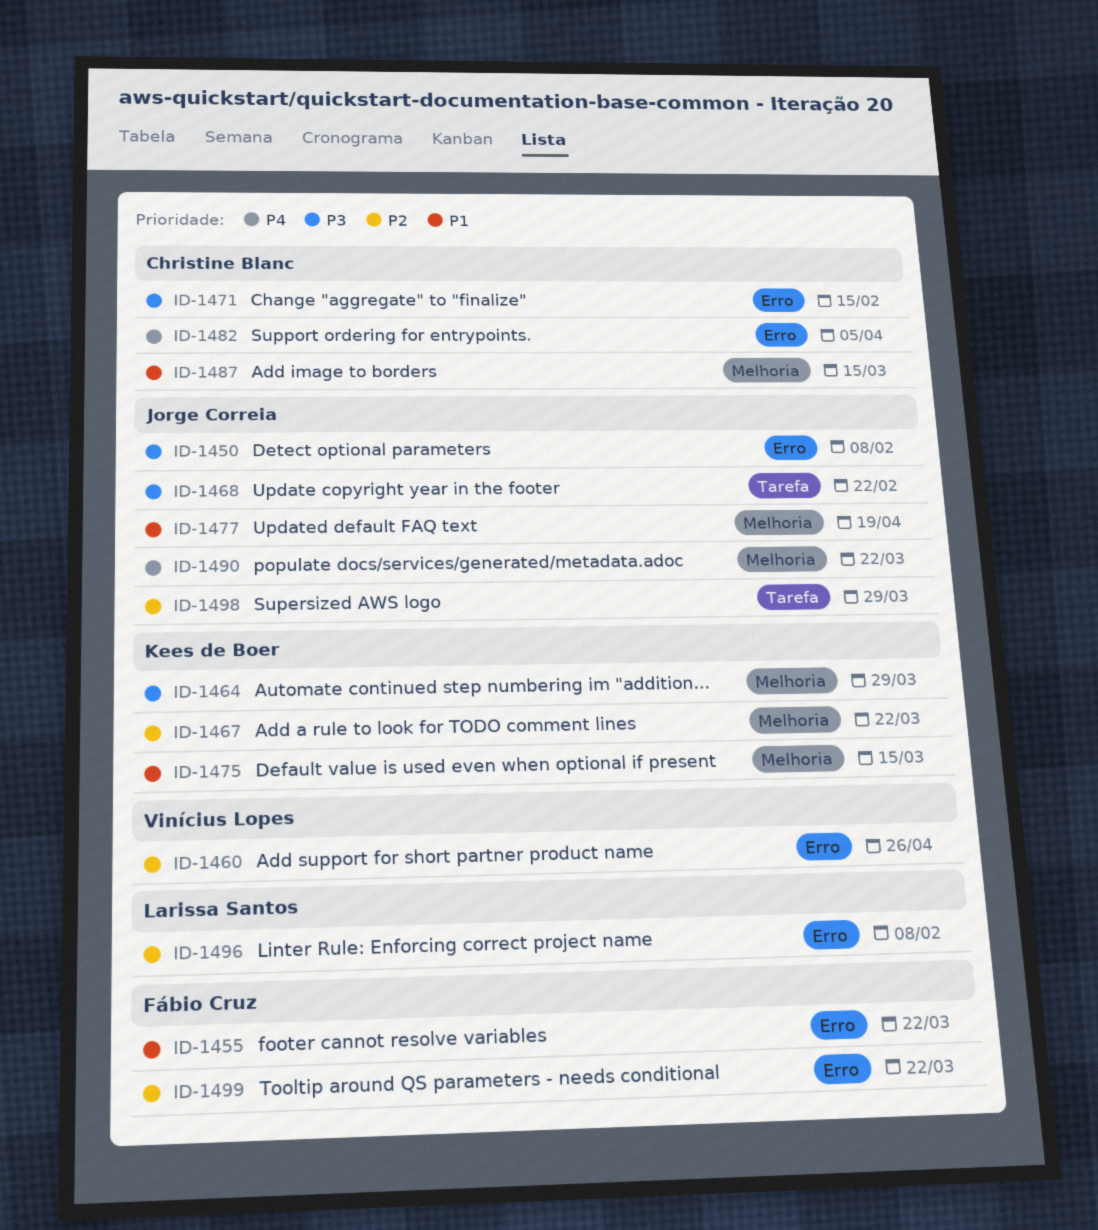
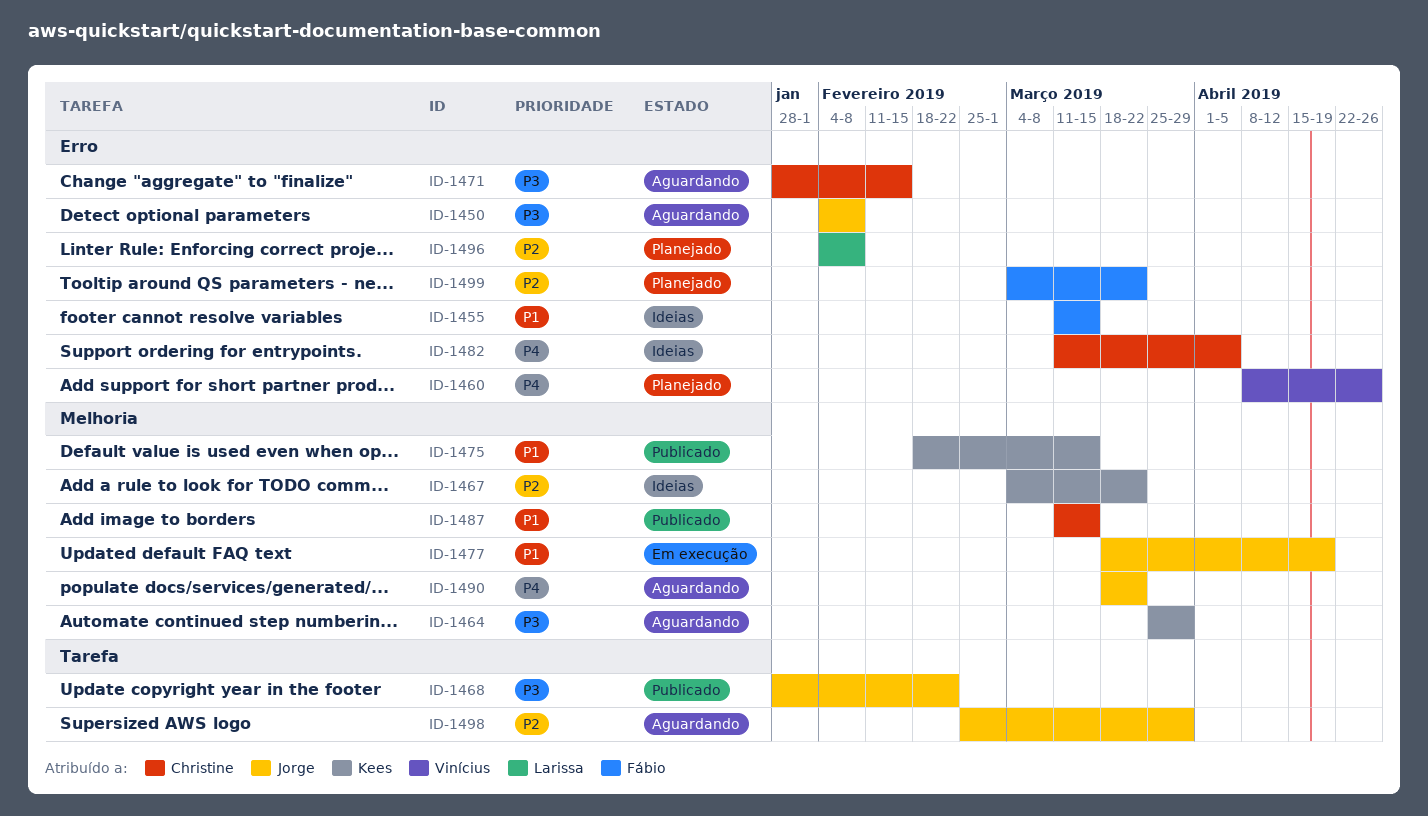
ID-1455, due: Mar 22 -> Mar 15
ID-1460, priority: P2 -> P4

